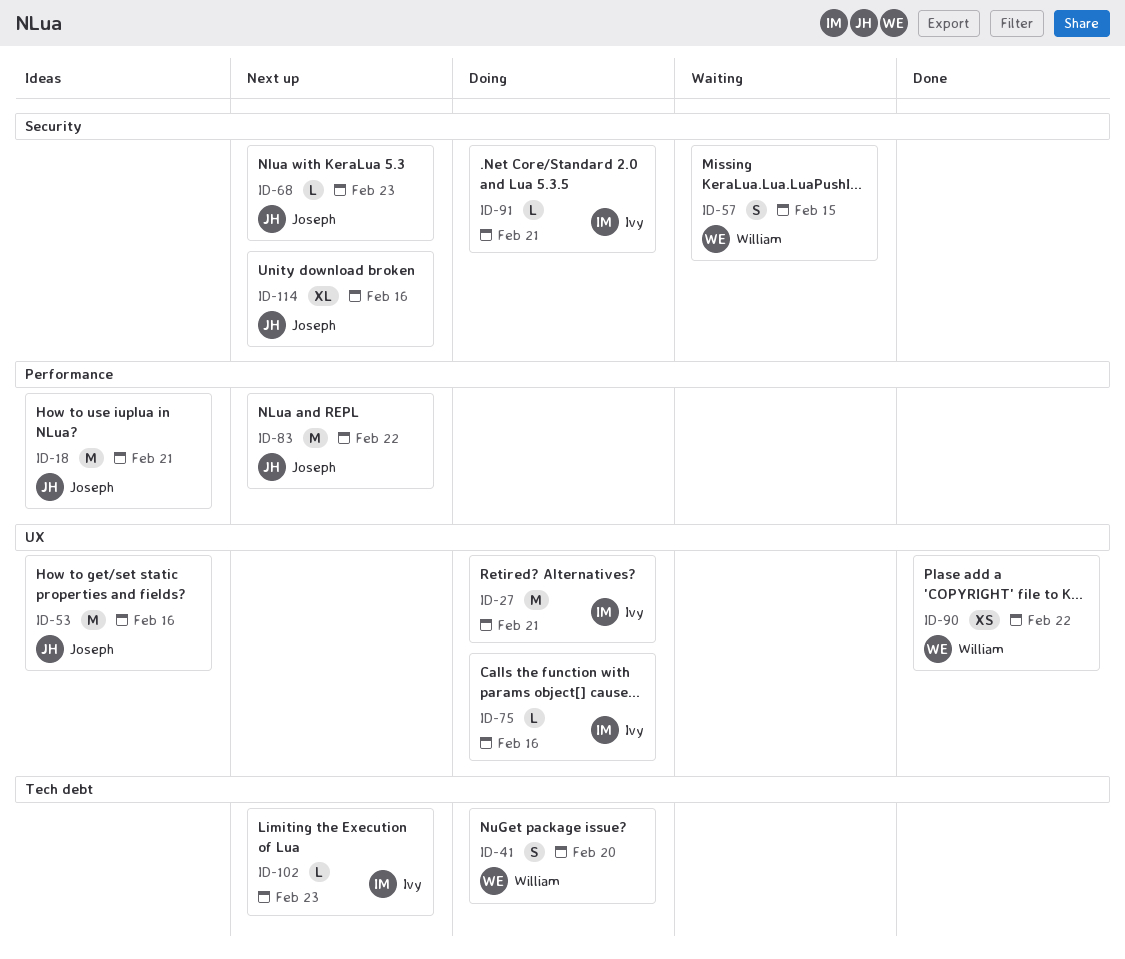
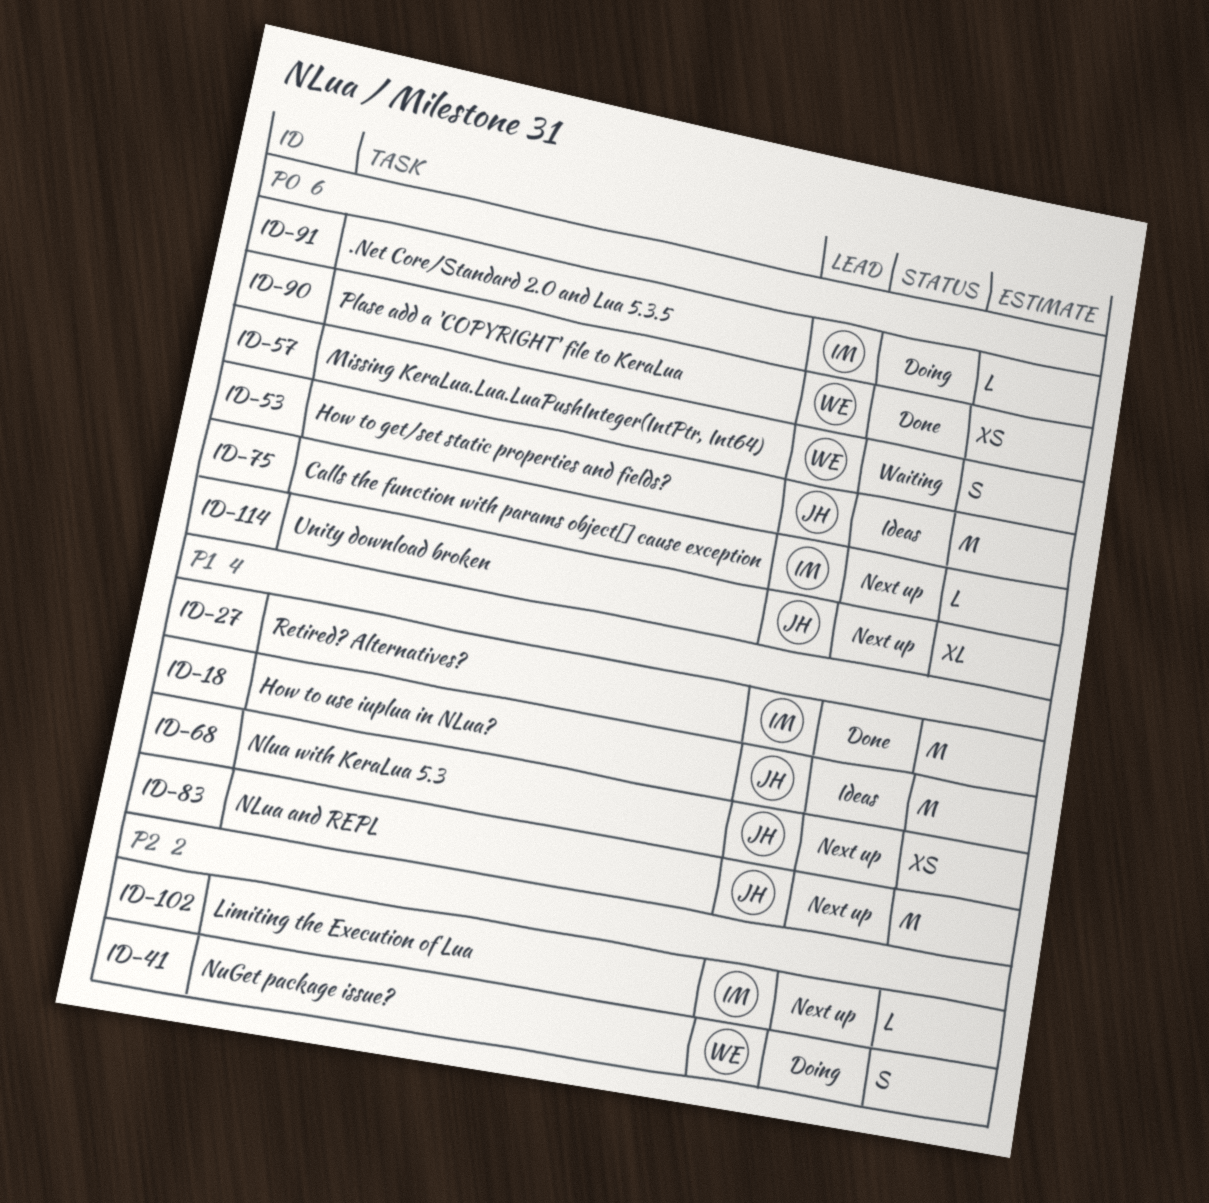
ID-27, status: Doing -> Done
ID-68, estimate: L -> XS
ID-75, status: Doing -> Next up

